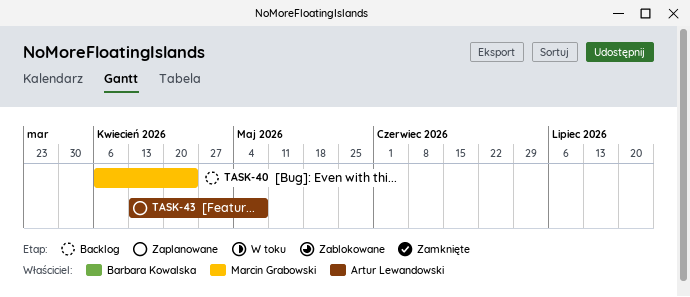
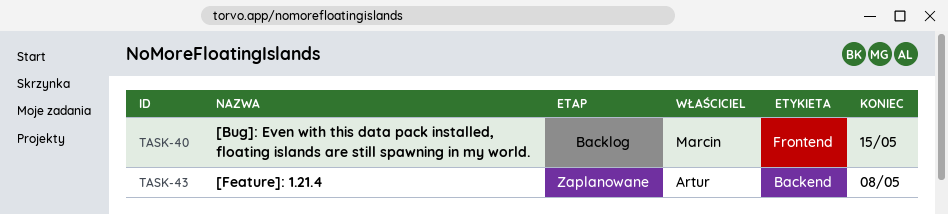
TASK-40, due: Apr 24 -> May 15

